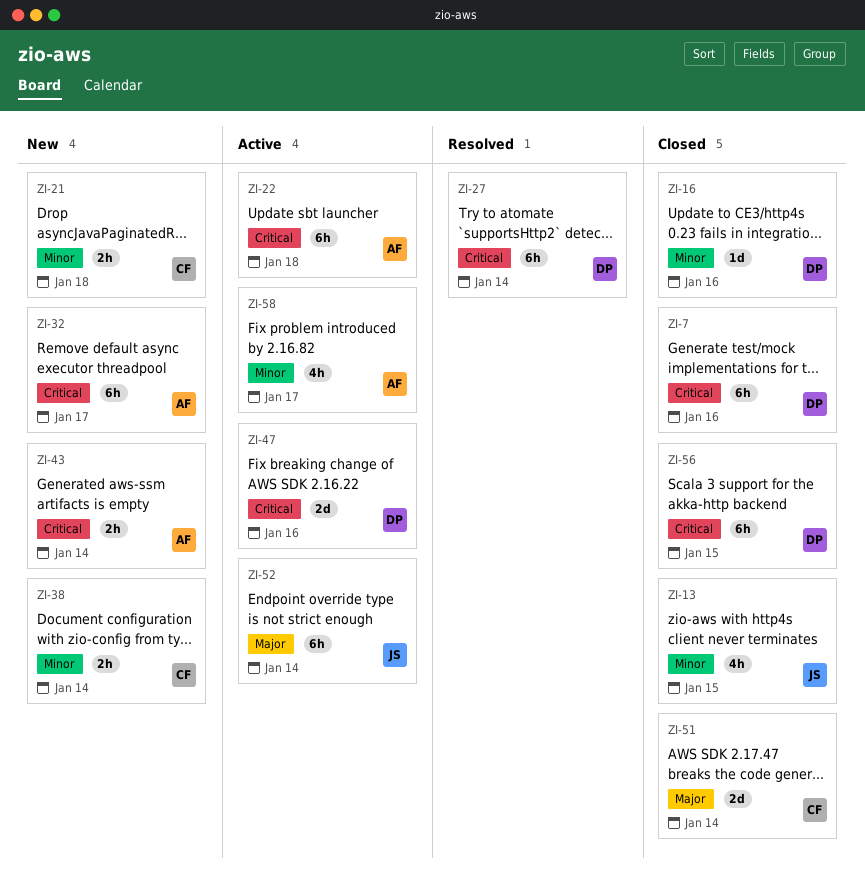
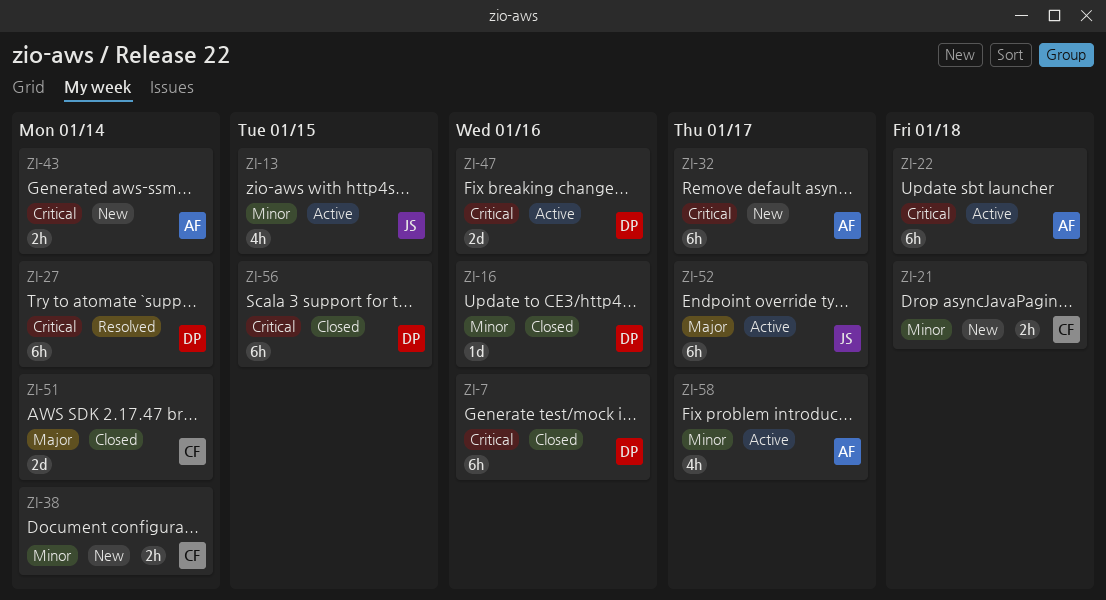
ZI-13, status: Closed -> Active
ZI-52, due: Jan 14 -> Jan 17

